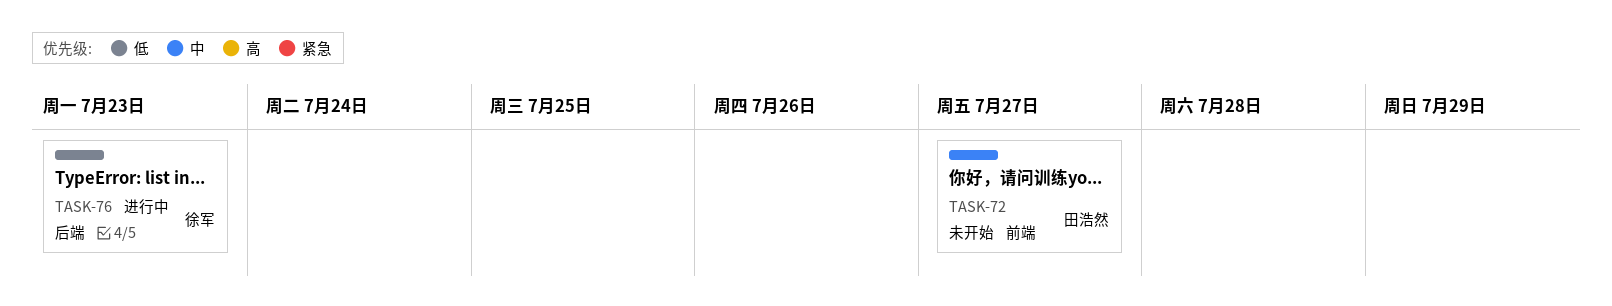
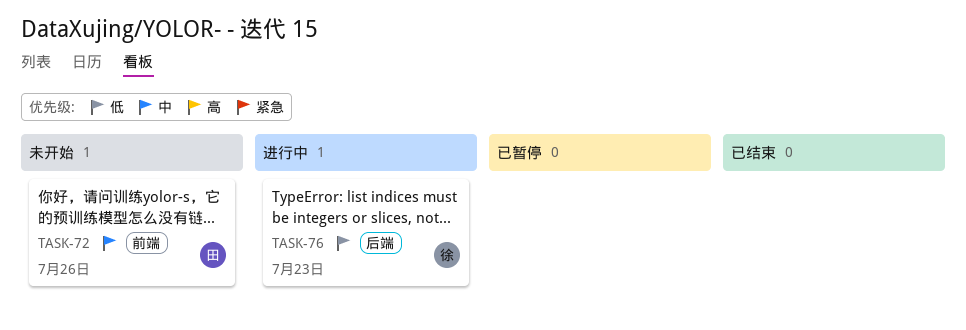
TASK-72, due: Jul 27 -> Jul 26

